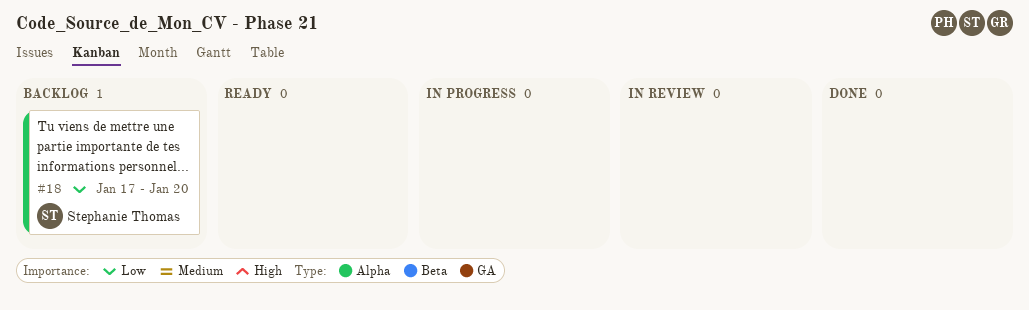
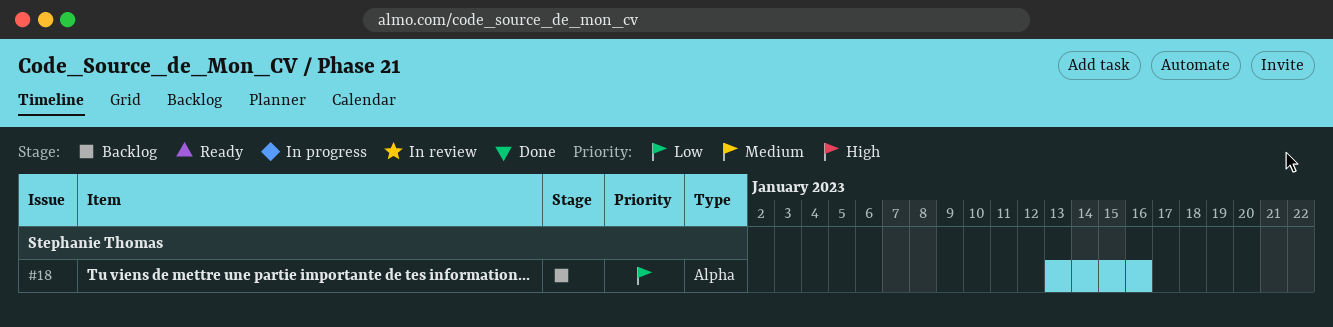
#18, start: Jan 17 -> Jan 13
#18, due: Jan 20 -> Jan 16

